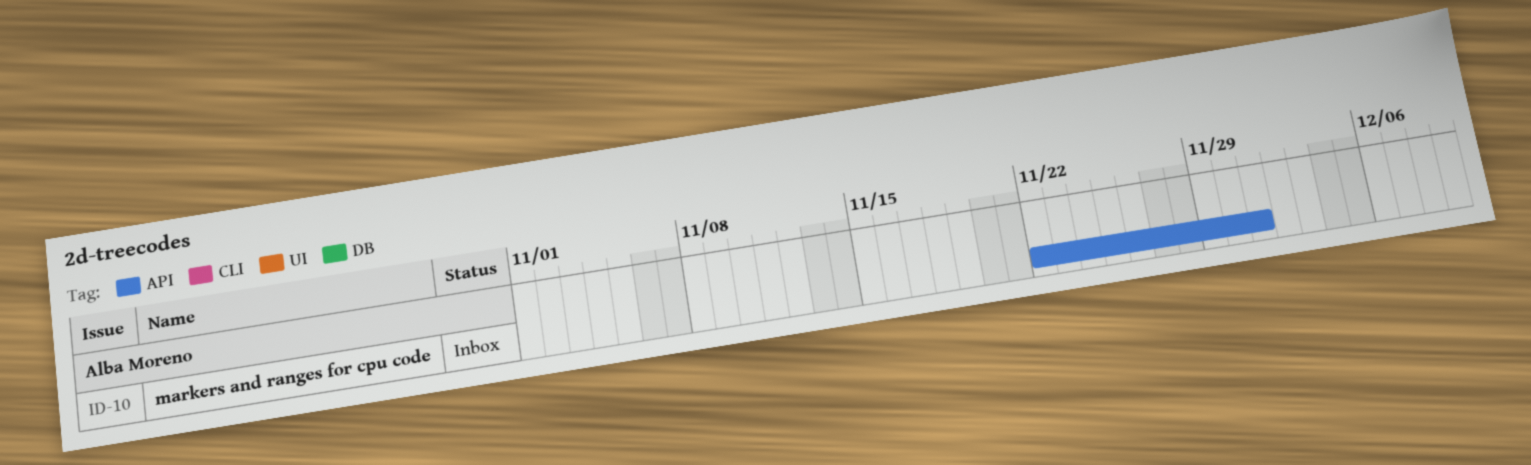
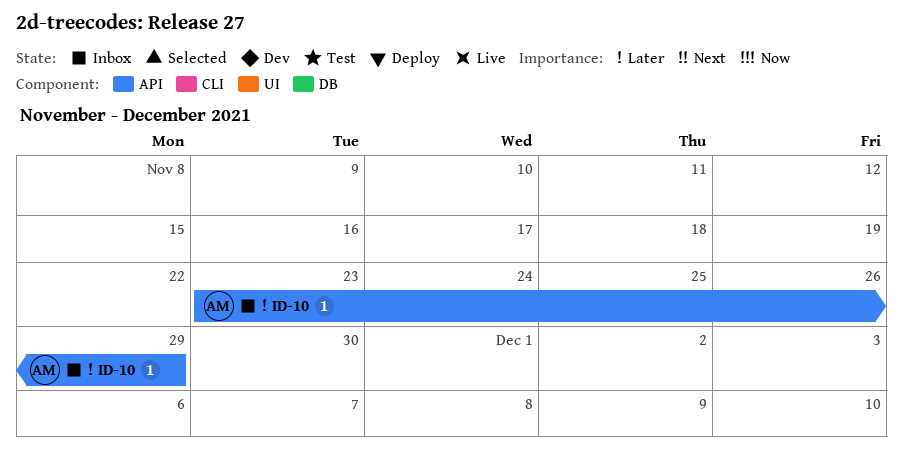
ID-10, start: Nov 22 -> Nov 23
ID-10, due: Dec 1 -> Nov 29

